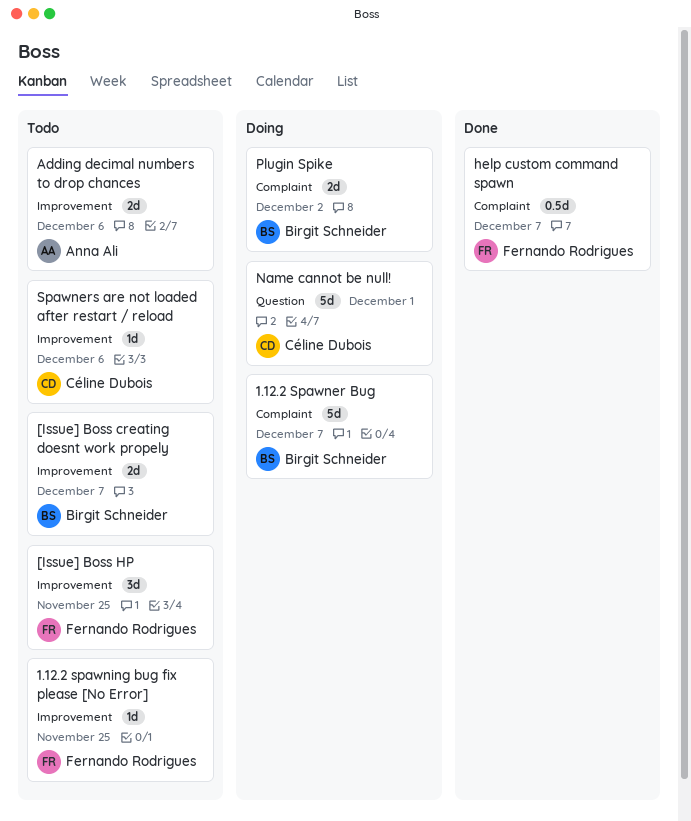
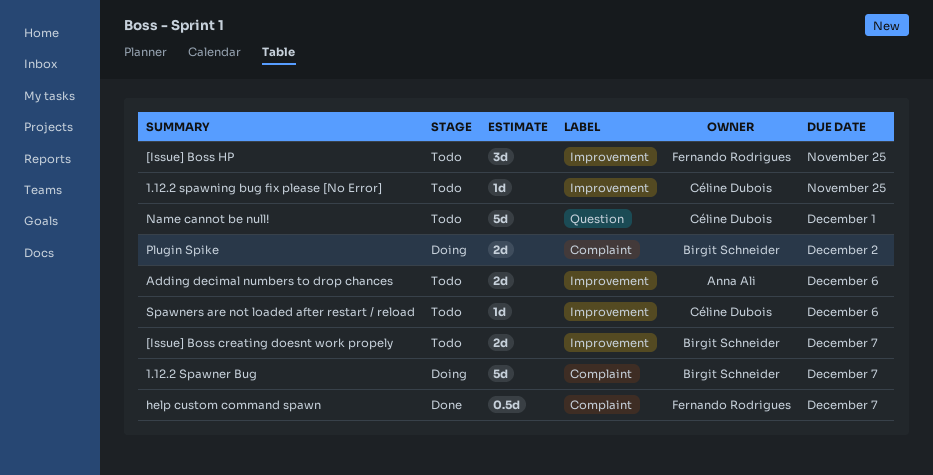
1.12.2 spawning bug fix please [No Error], owner: Fernando Rodrigues -> Céline Dubois
Name cannot be null!, status: Doing -> Todo

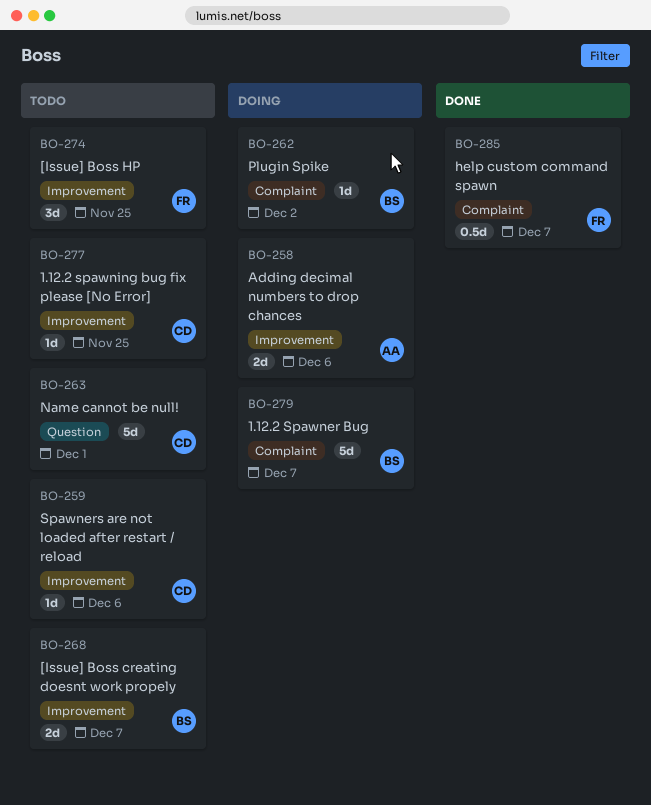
Adding decimal numbers to drop chances, status: Todo -> Doing
Plugin Spike, estimate: 2d -> 1d

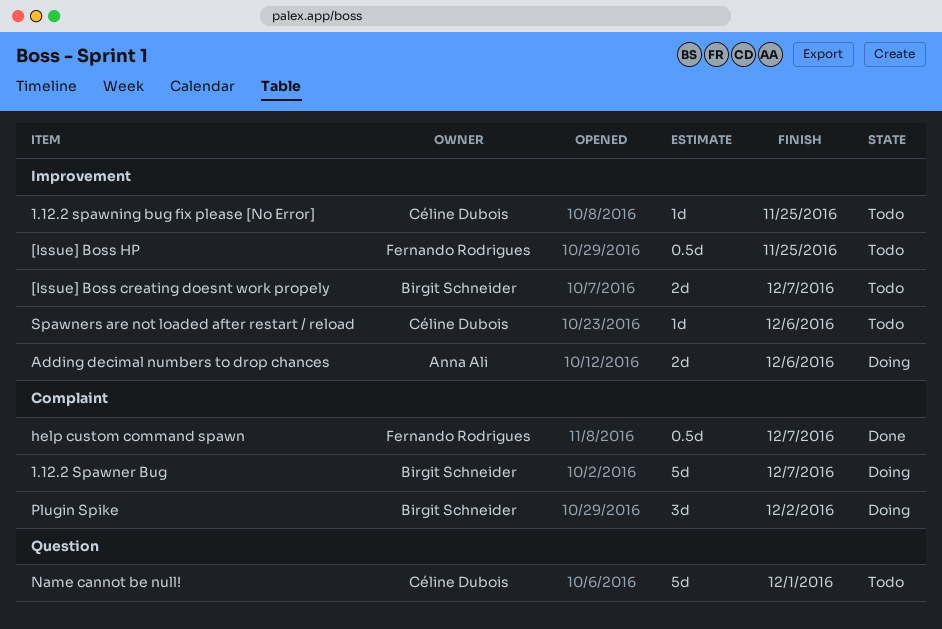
[Issue] Boss HP, estimate: 3d -> 0.5d
Plugin Spike, estimate: 1d -> 3d

